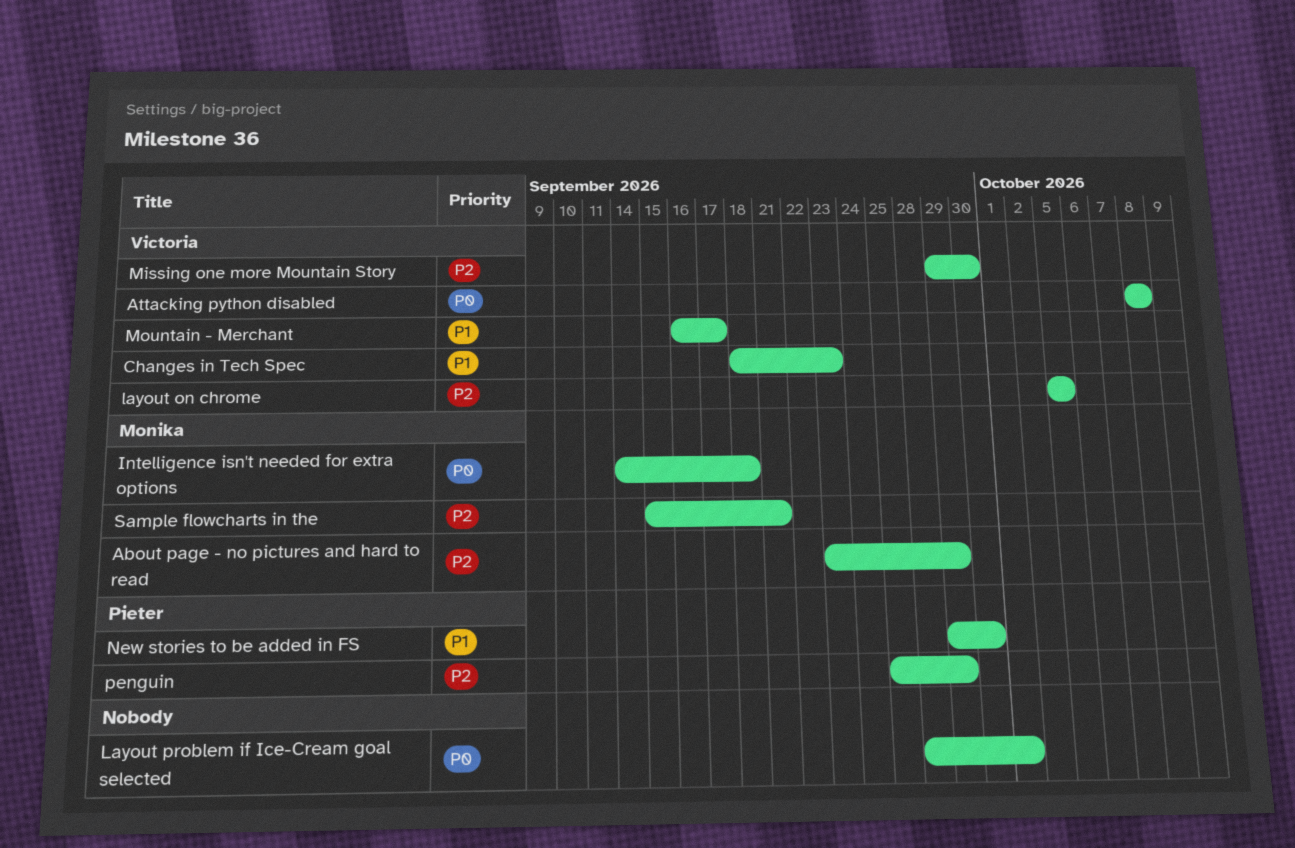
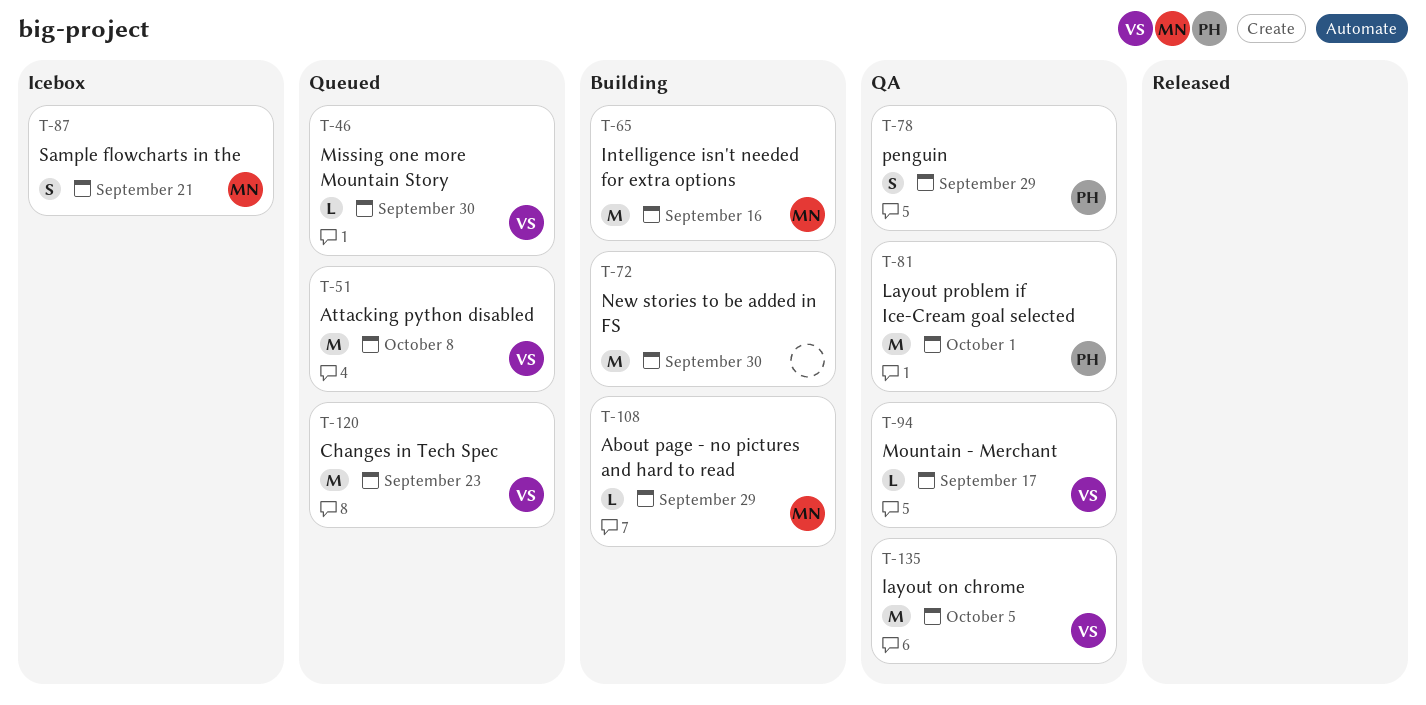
Intelligence isn't needed for extra options, due: Sep 18 -> Sep 16
Layout problem if Ice-Cream goal selected, owner: none -> Pieter
New stories to be added in FS, owner: Pieter -> none

